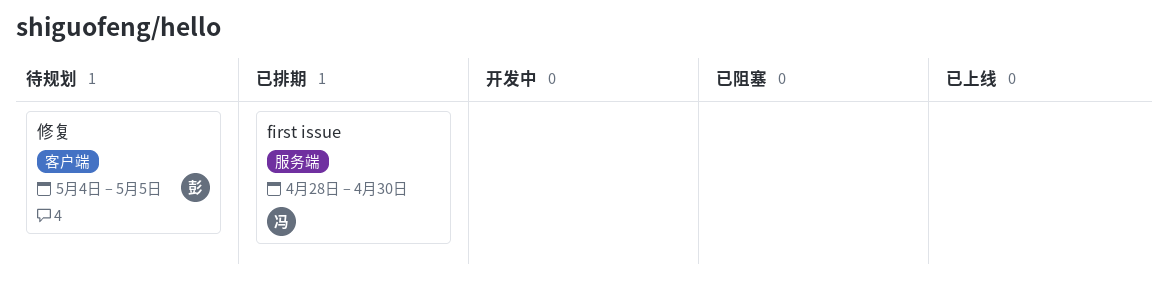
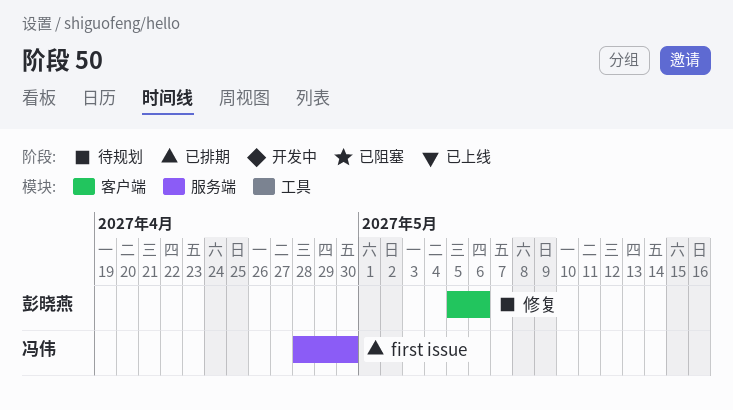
修复, start: May 4 -> May 5
修复, due: May 5 -> May 6

